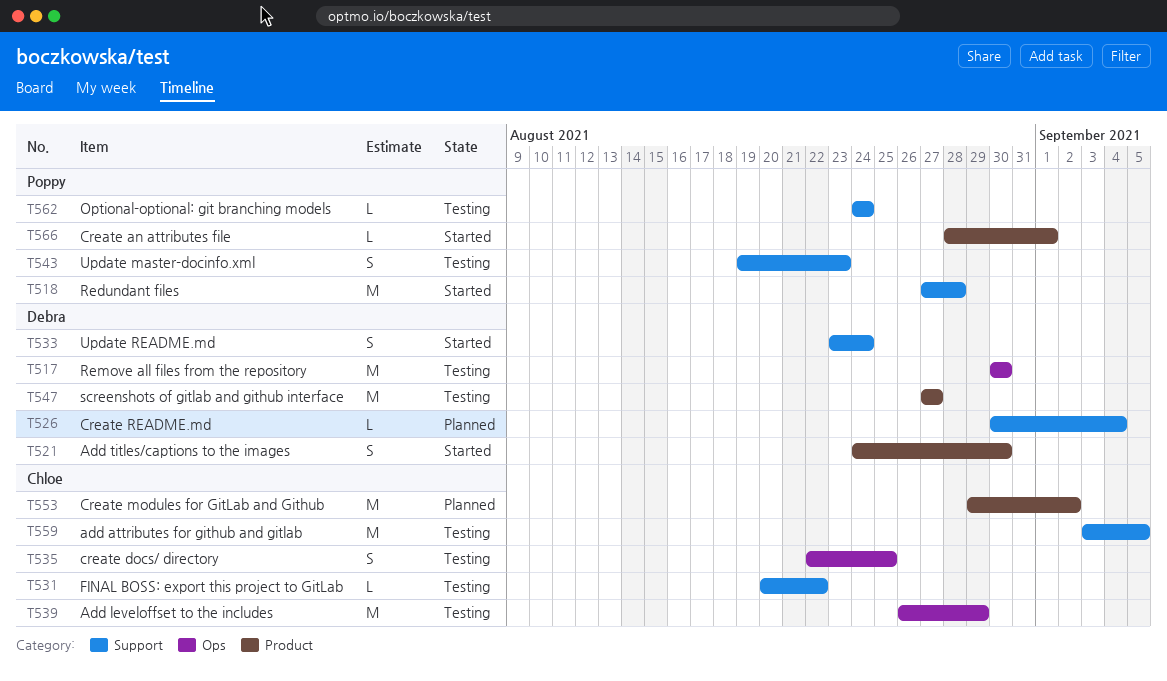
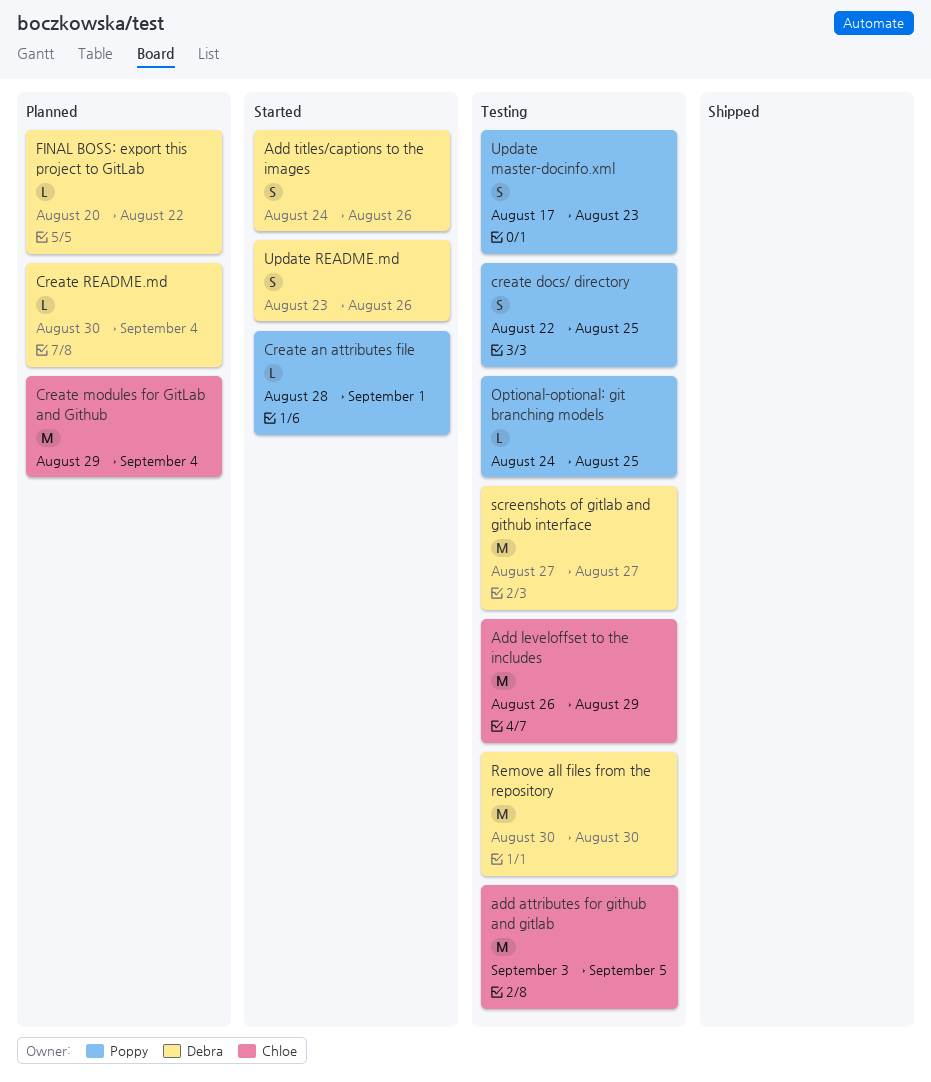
Add titles/captions to the images, due: Aug 30 -> Aug 26
create docs/ directory, owner: Chloe -> Poppy
Create modules for GitLab and Github, due: Sep 2 -> Sep 4
FINAL BOSS: export this project to GitLab, status: Testing -> Planned
FINAL BOSS: export this project to GitLab, owner: Chloe -> Debra
Optional-optional: git branching models, due: Aug 24 -> Aug 25
Redundant files: present -> none
Update master-docinfo.xml, start: Aug 19 -> Aug 17
Update README.md, due: Aug 24 -> Aug 26

